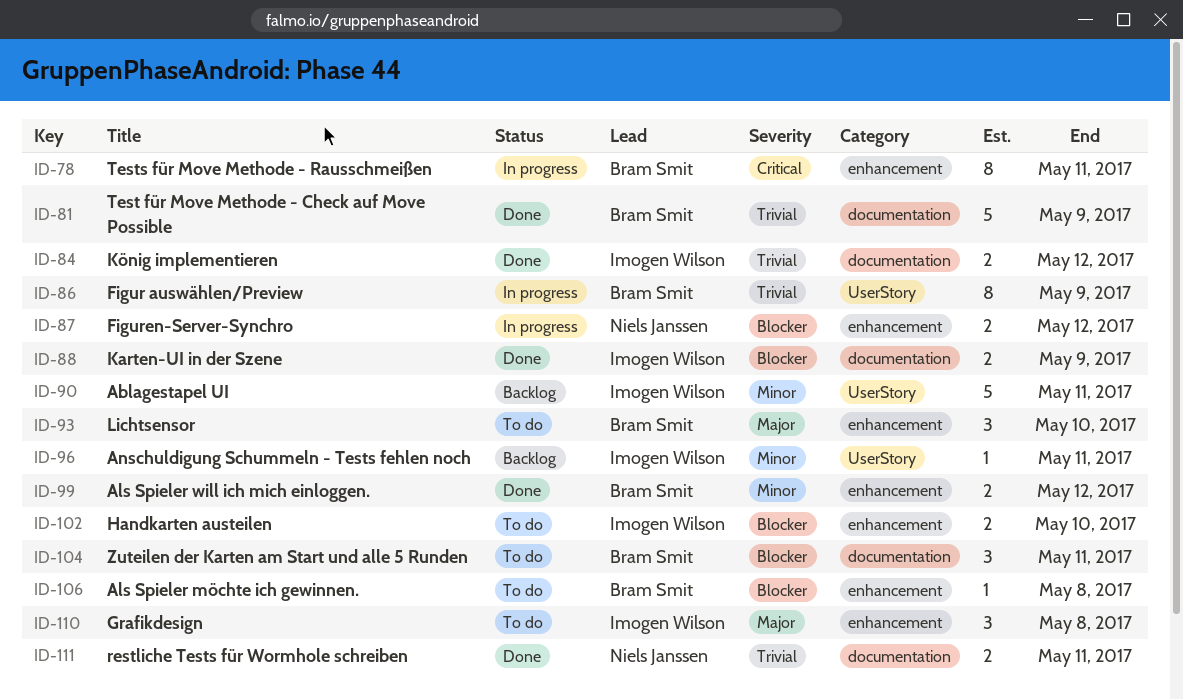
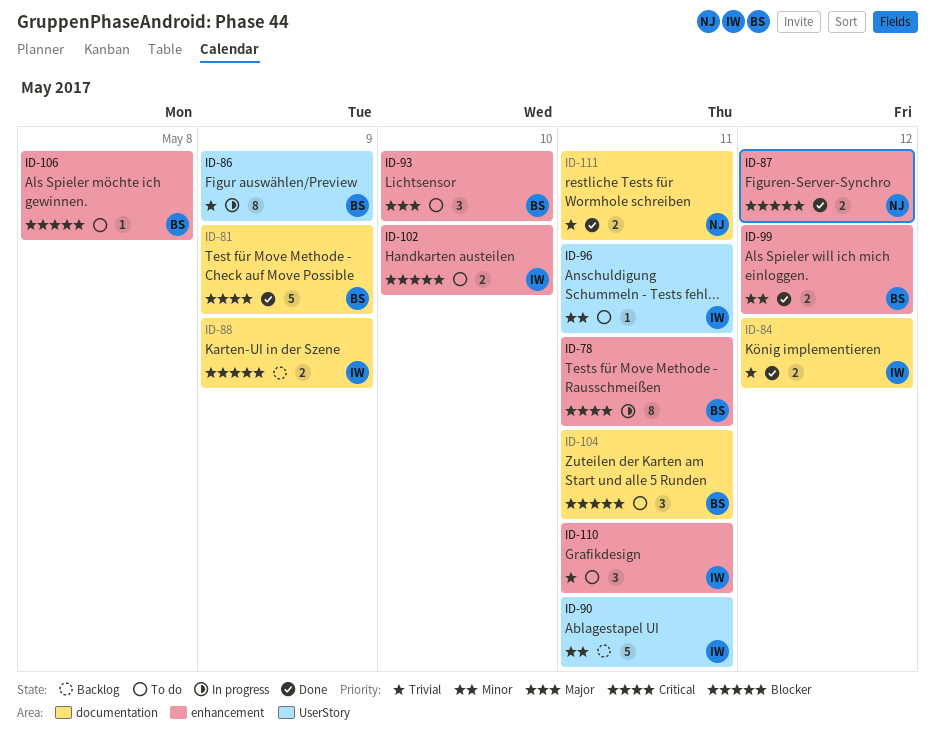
ID-81, priority: Trivial -> Critical
ID-87, status: In progress -> Done
ID-88, status: Done -> Backlog
ID-96, status: Backlog -> To do
ID-110, priority: Major -> Trivial
ID-110, due: May 8 -> May 11

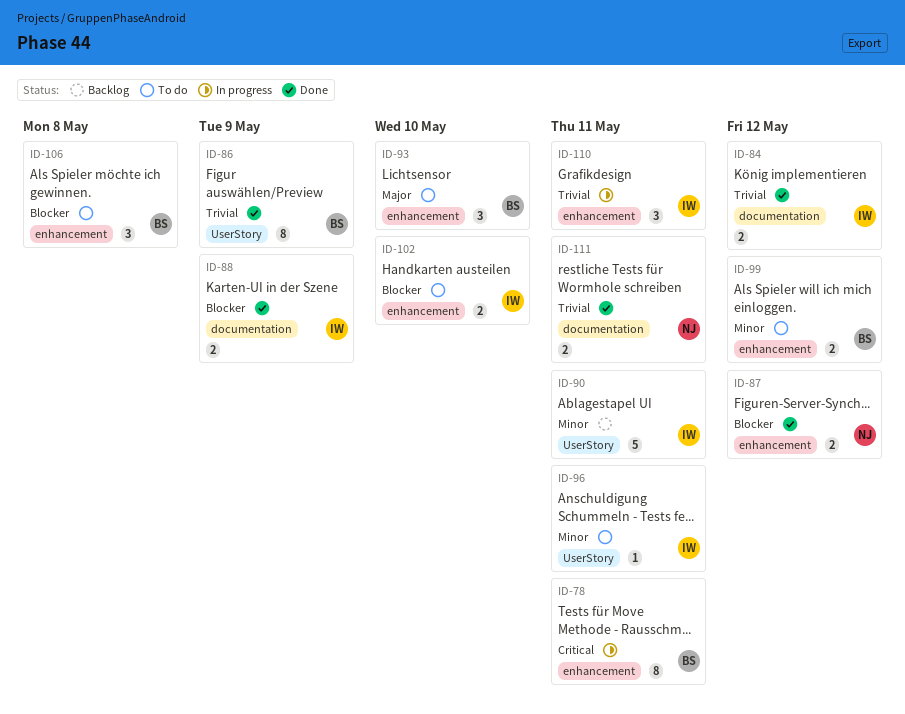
ID-81: present -> none
ID-86, status: In progress -> Done
ID-88, status: Backlog -> Done
ID-99, status: Done -> To do
ID-104: present -> none
ID-106, estimate: 1 -> 3
ID-110, status: To do -> In progress

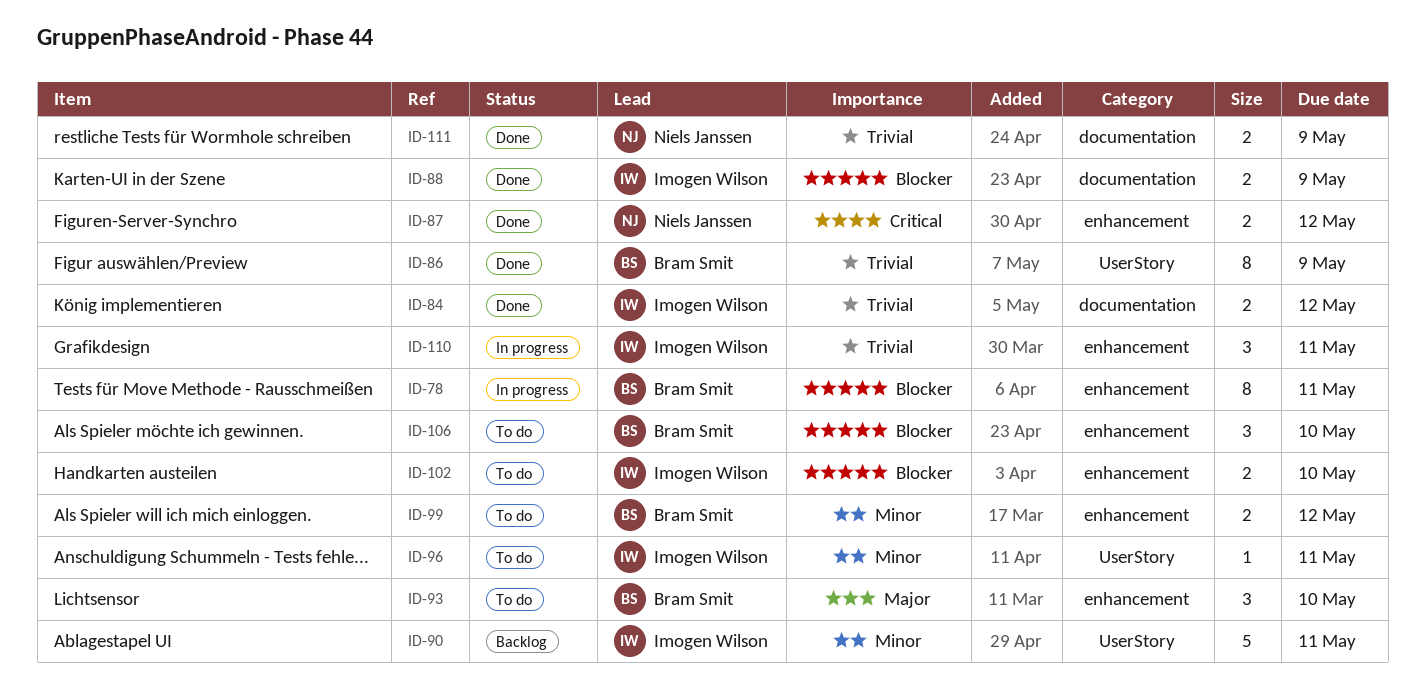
ID-78, priority: Critical -> Blocker
ID-87, priority: Blocker -> Critical
ID-106, due: May 8 -> May 10
ID-111, due: May 11 -> May 9

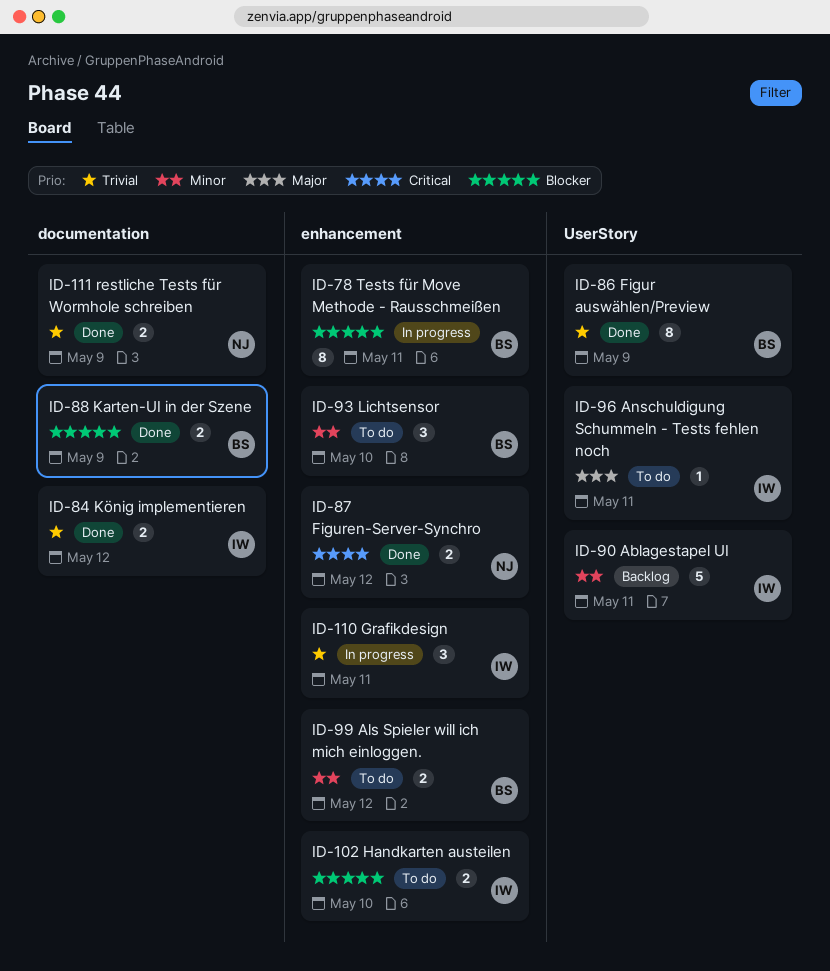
ID-88, owner: Imogen Wilson -> Bram Smit
ID-93, priority: Major -> Minor
ID-96, priority: Minor -> Major
ID-106: present -> none

